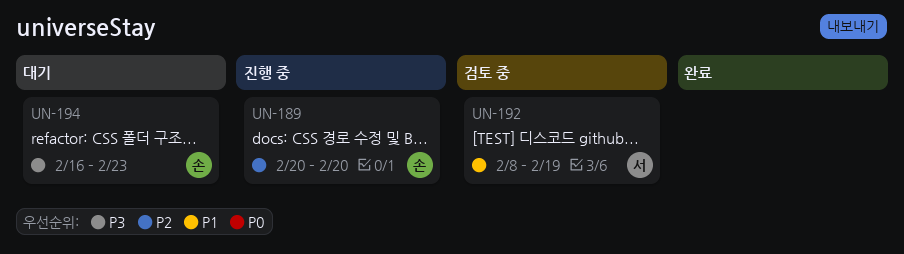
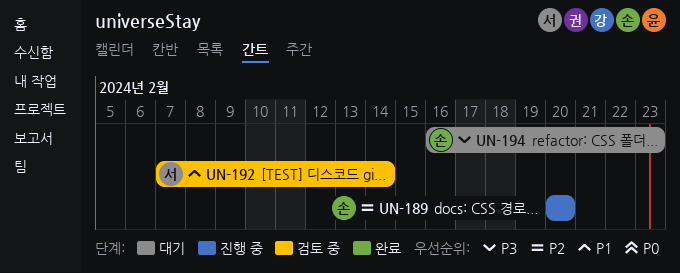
UN-192, start: Feb 8 -> Feb 7
UN-192, due: Feb 19 -> Feb 14

